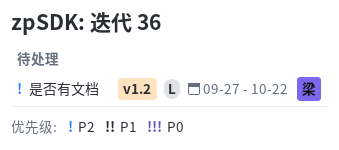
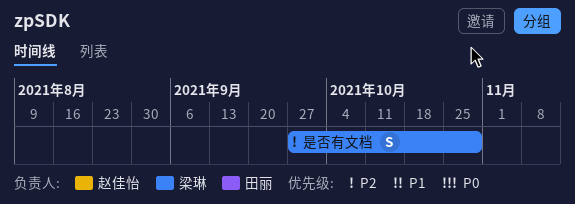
是否有文档, estimate: L -> S
是否有文档, due: Oct 22 -> Oct 29

